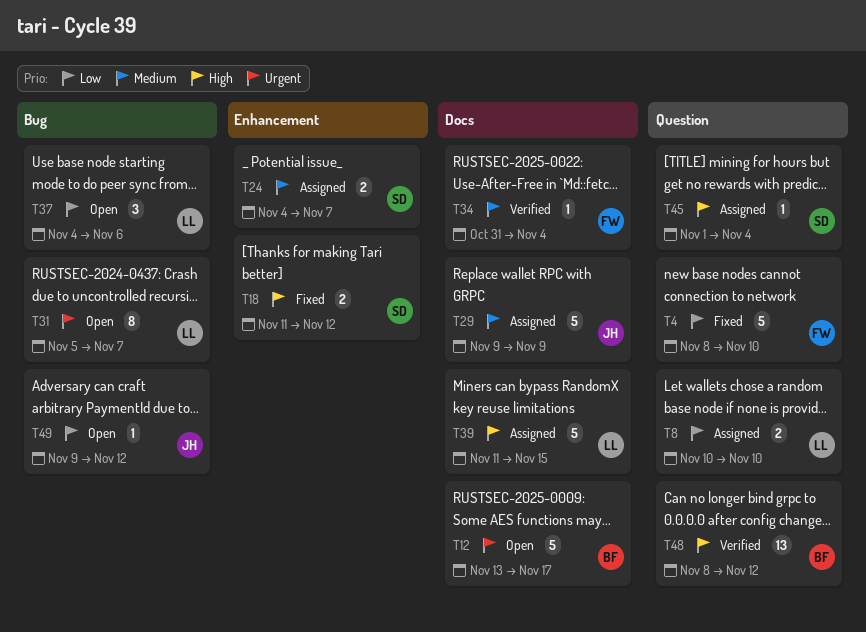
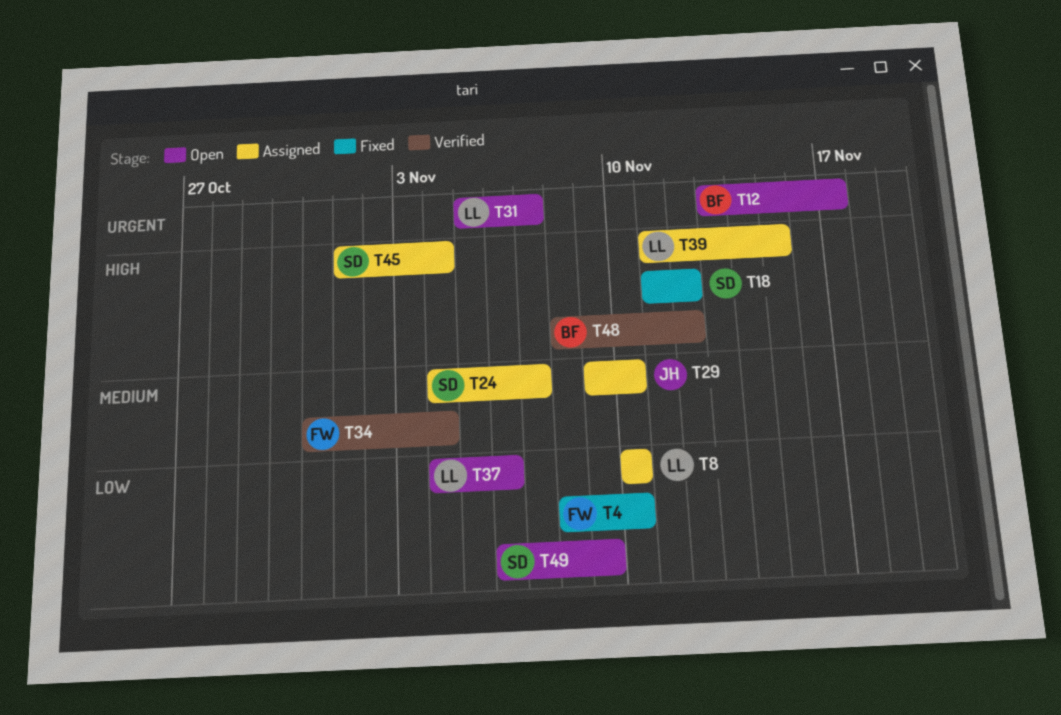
T29, due: Nov 9 -> Nov 10
T49, owner: JH -> SD
T49, start: Nov 9 -> Nov 6
T49, due: Nov 12 -> Nov 9

